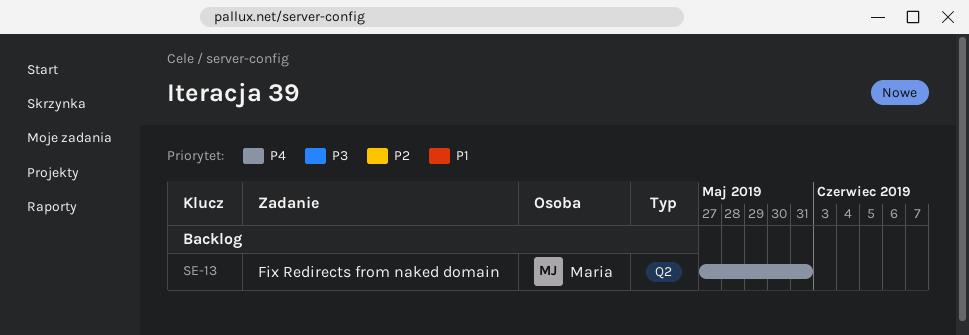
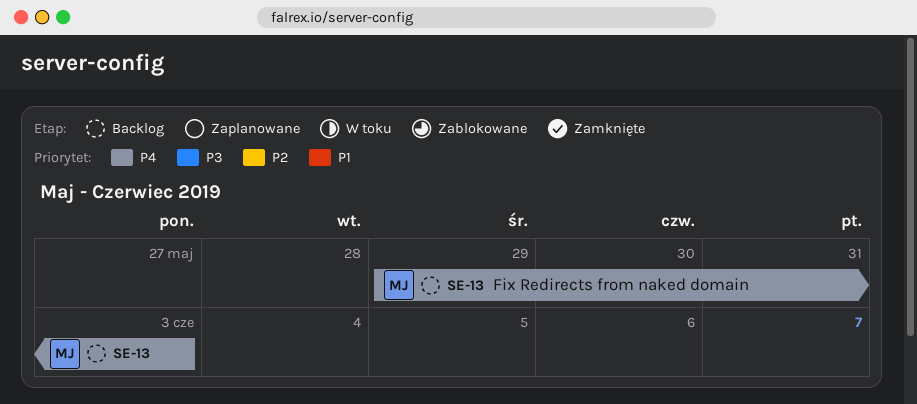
SE-13, start: May 27 -> May 29
SE-13, due: May 31 -> Jun 3

